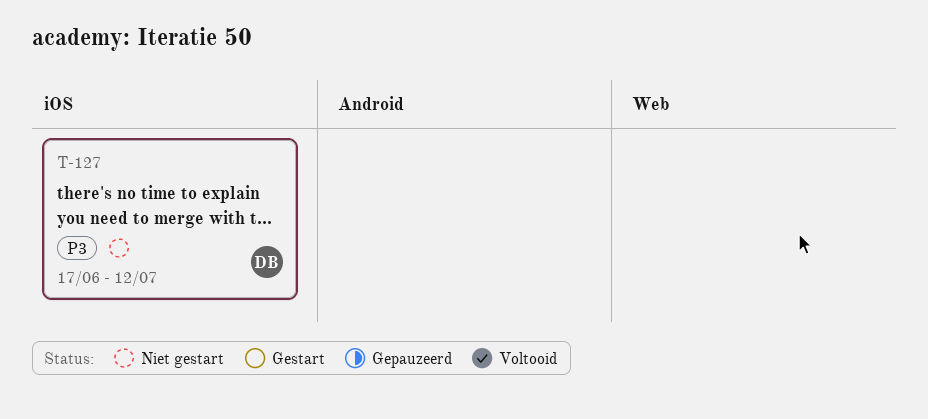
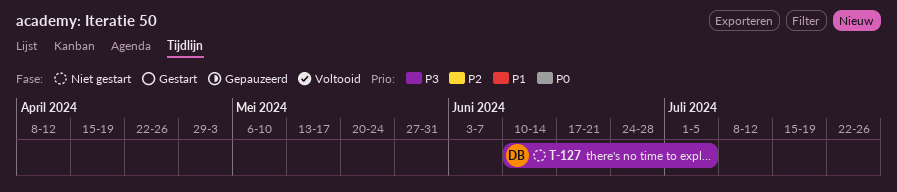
T-127, start: Jun 17 -> Jun 10
T-127, due: Jul 12 -> Jul 5

